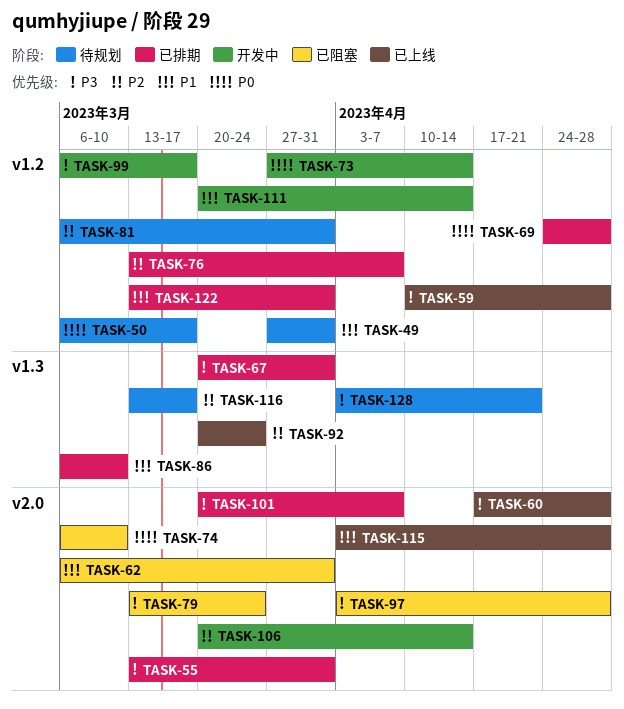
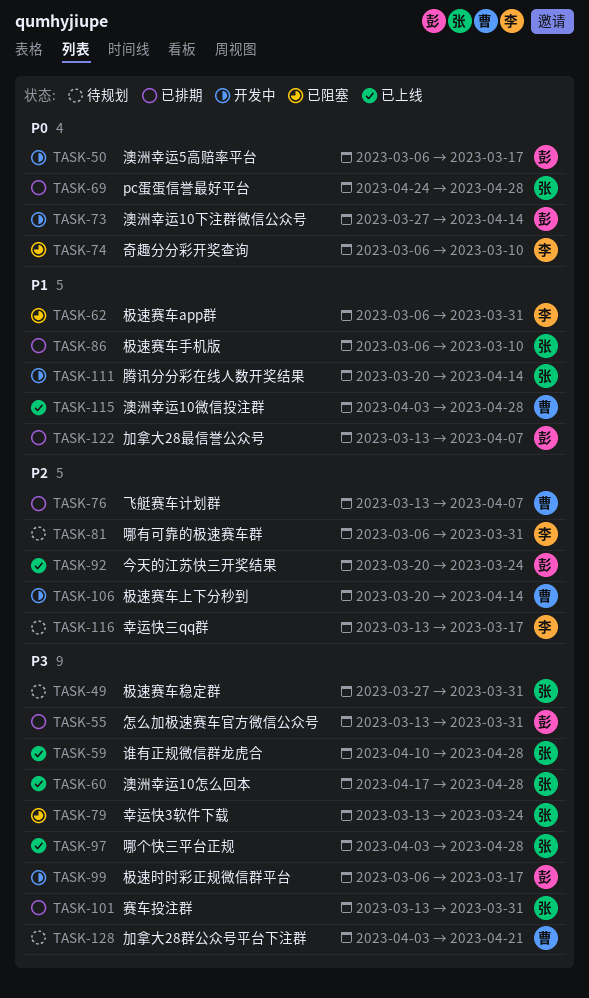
TASK-49, priority: P1 -> P3
TASK-50, status: 待规划 -> 开发中
TASK-67: present -> none
TASK-97, status: 已阻塞 -> 已上线
TASK-101, start: Mar 20 -> Mar 13
TASK-101, due: Apr 7 -> Mar 31
TASK-122, due: Mar 31 -> Apr 7

